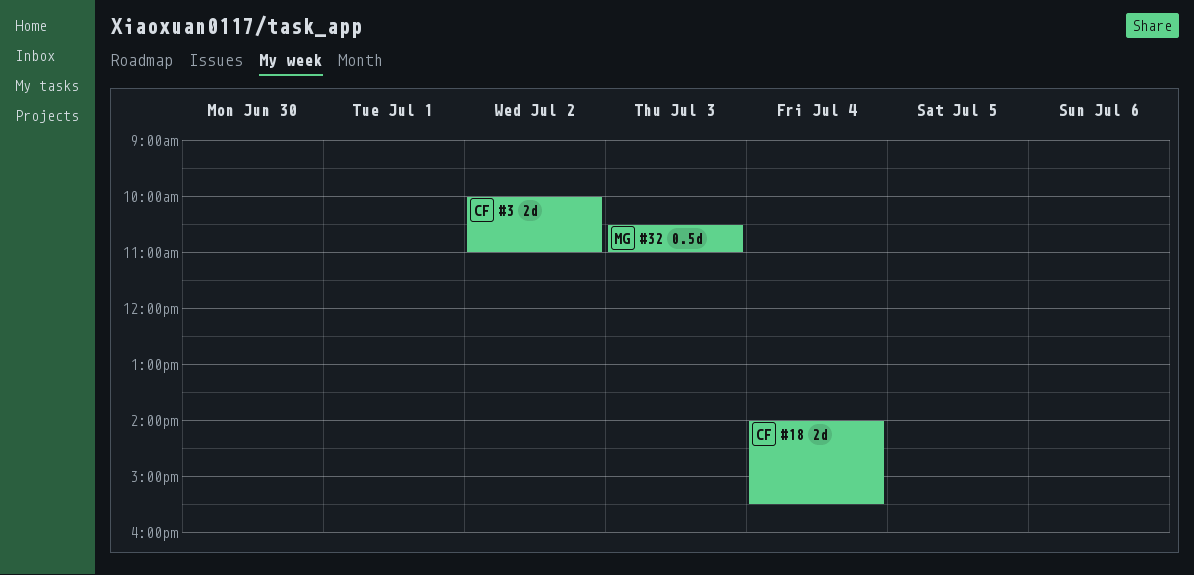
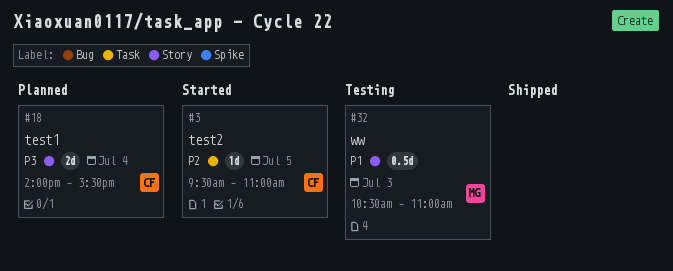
#3, estimate: 2d -> 1d
#3, day: Jul 2 -> Jul 5
#3, begins: 10:00 -> 09:30

